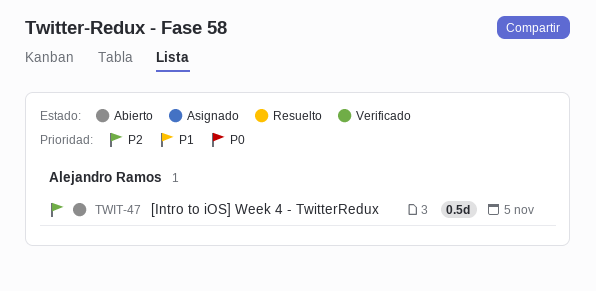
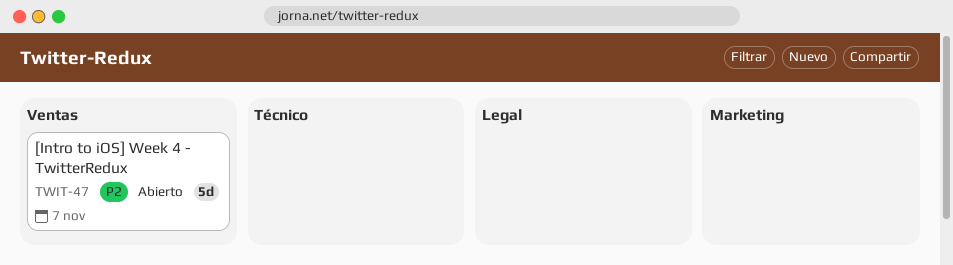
TWIT-47, estimate: 0.5d -> 5d
TWIT-47, due: Nov 5 -> Nov 7

